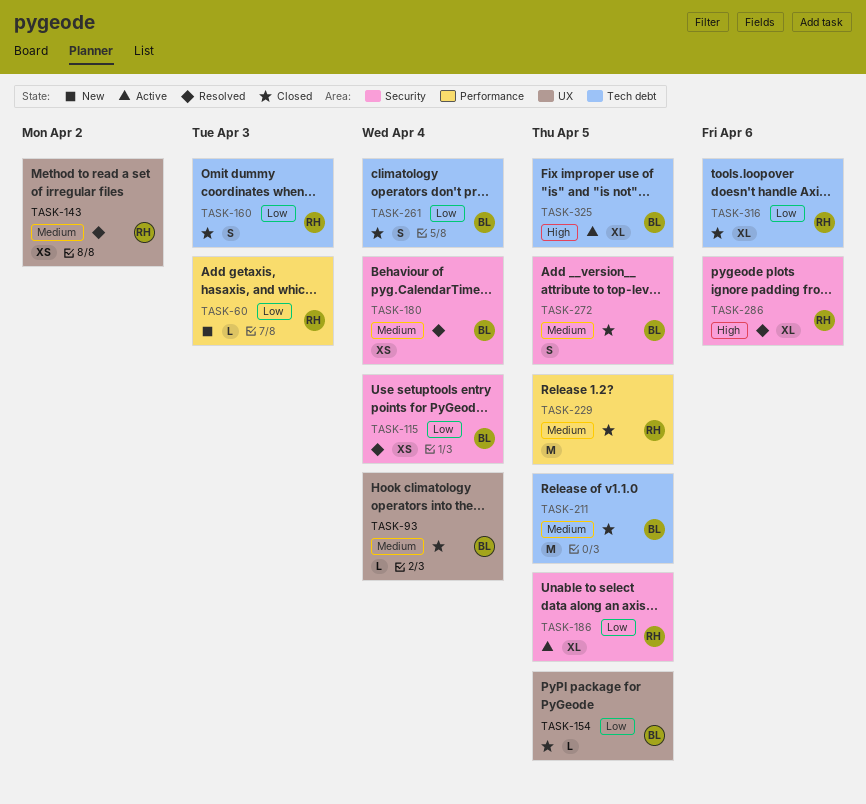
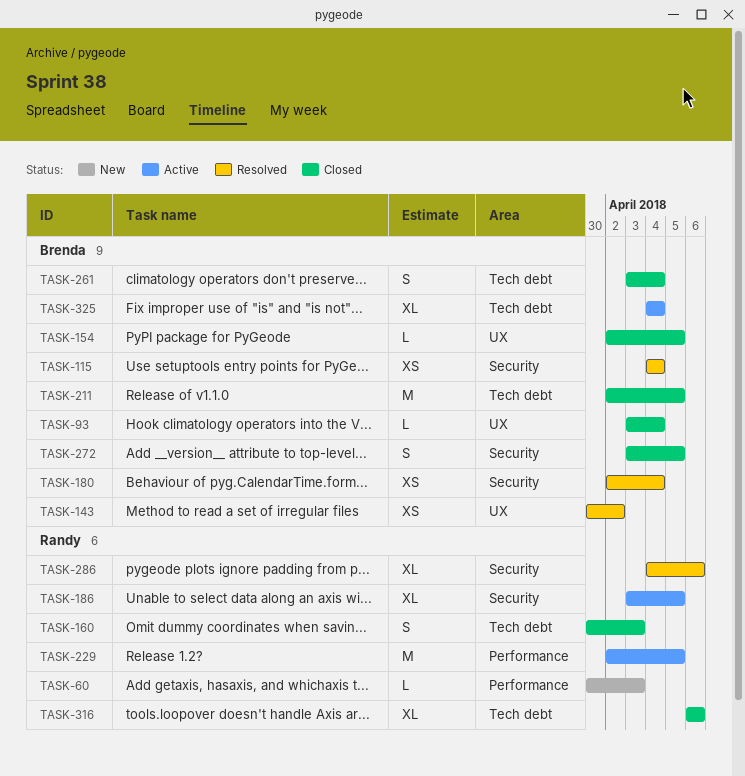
TASK-143, owner: Randy -> Brenda
TASK-229, status: Closed -> Active
TASK-325, due: Apr 5 -> Apr 4

